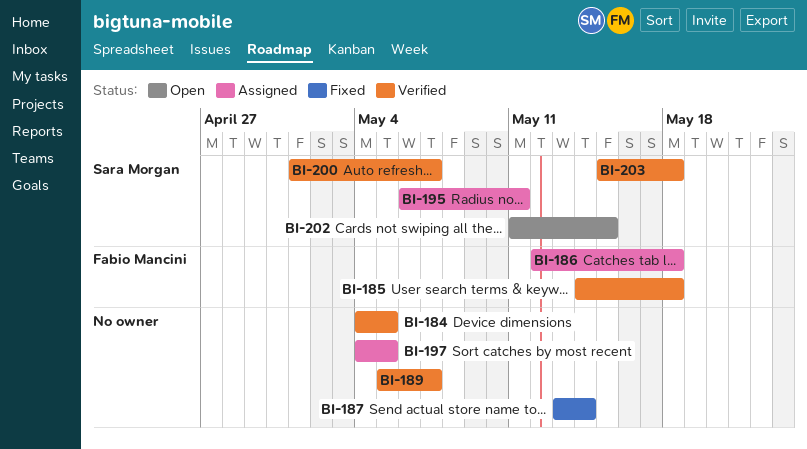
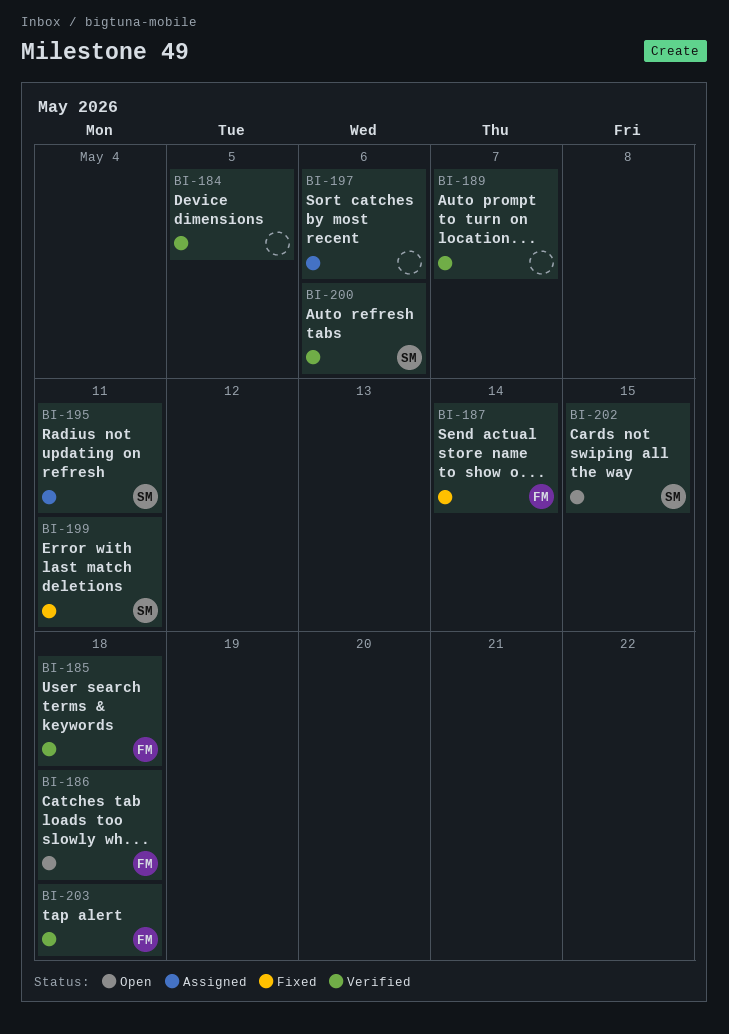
BI-186, status: Assigned -> Open
BI-187, owner: none -> Fabio Mancini
BI-197, due: May 5 -> May 6
BI-199: none -> present
BI-200, due: May 7 -> May 6
BI-203, owner: Sara Morgan -> Fabio Mancini

